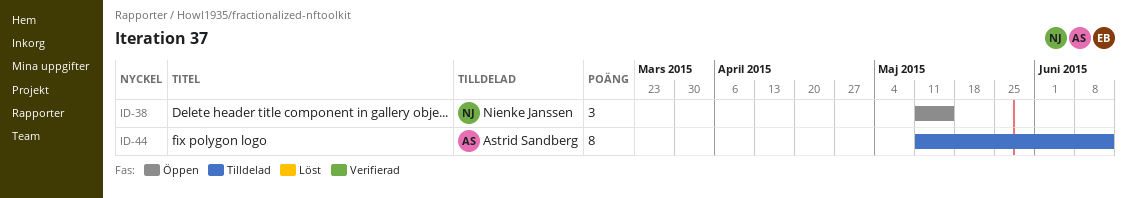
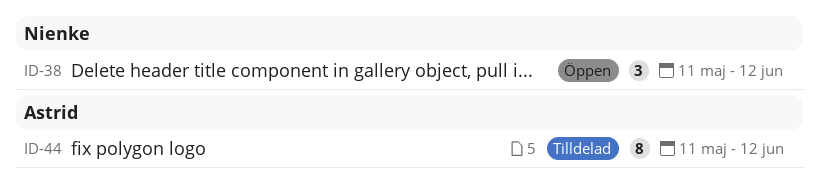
ID-38, due: May 15 -> Jun 12

